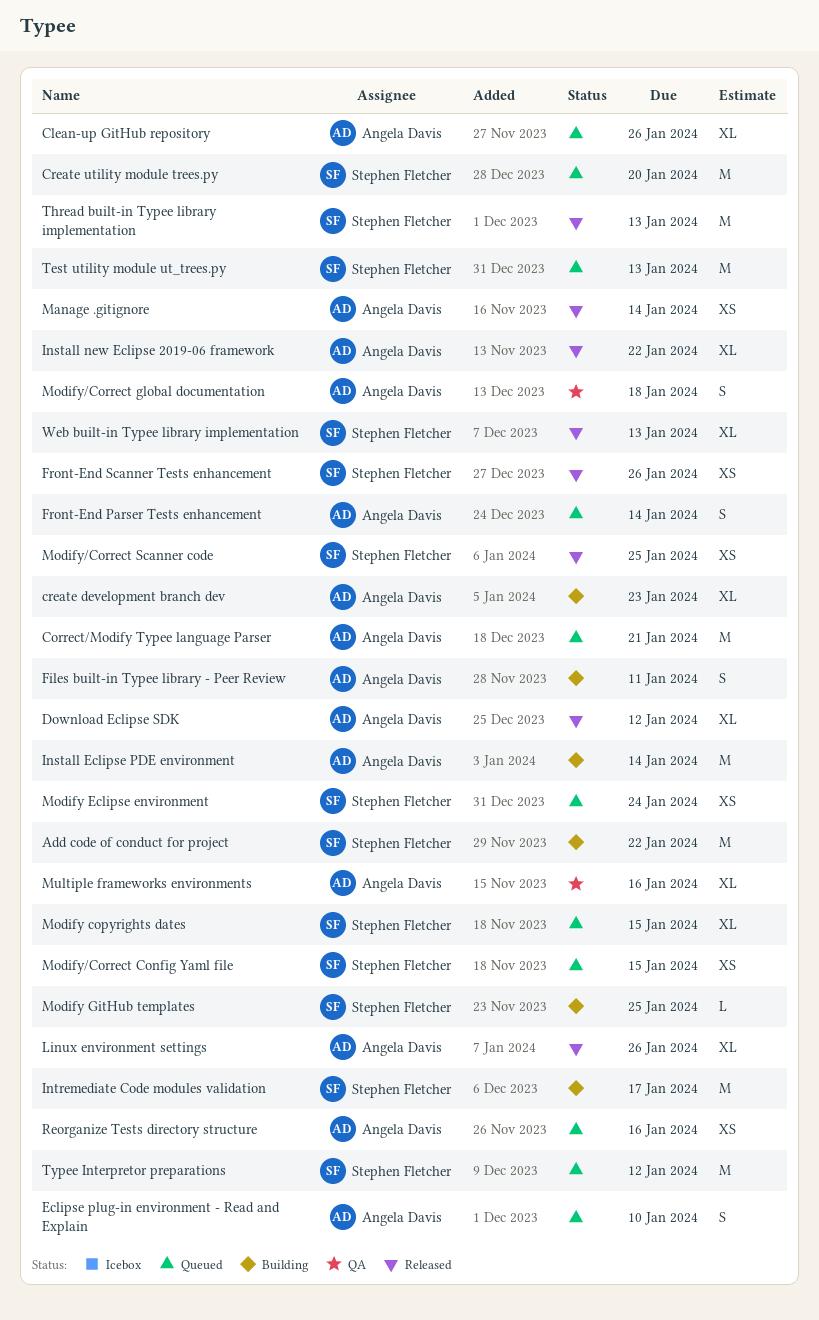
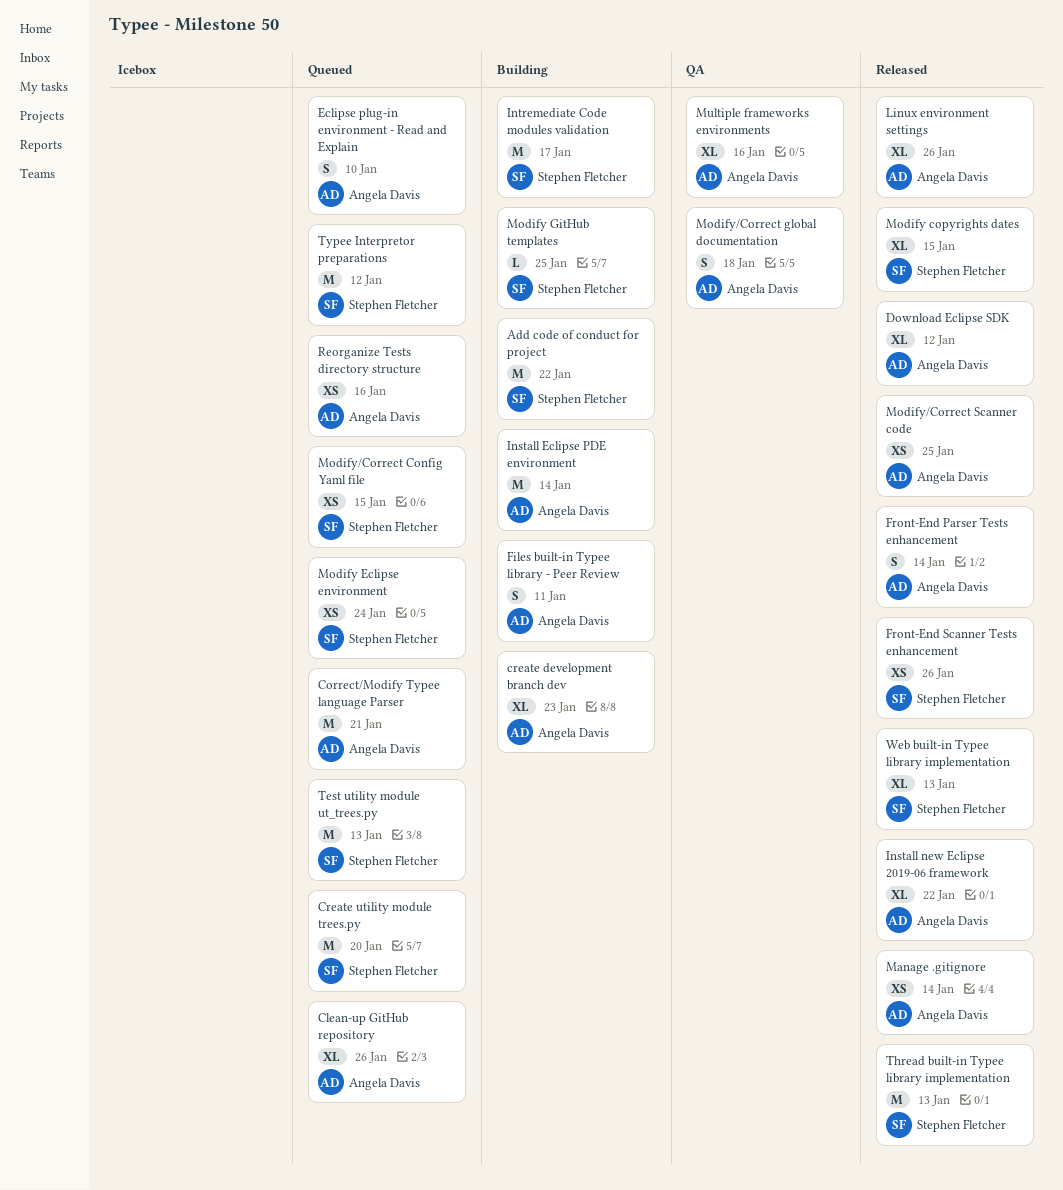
Front-End Parser Tests enhancement, status: Queued -> Released
Modify copyrights dates, status: Queued -> Released
Modify/Correct Scanner code, owner: Stephen Fletcher -> Angela Davis

